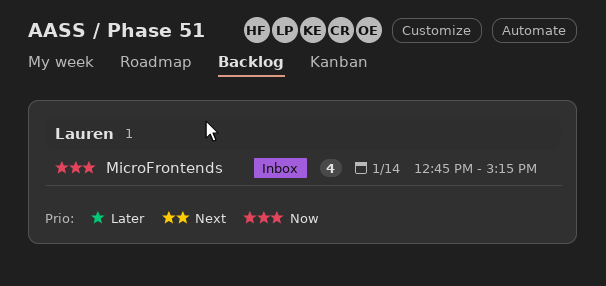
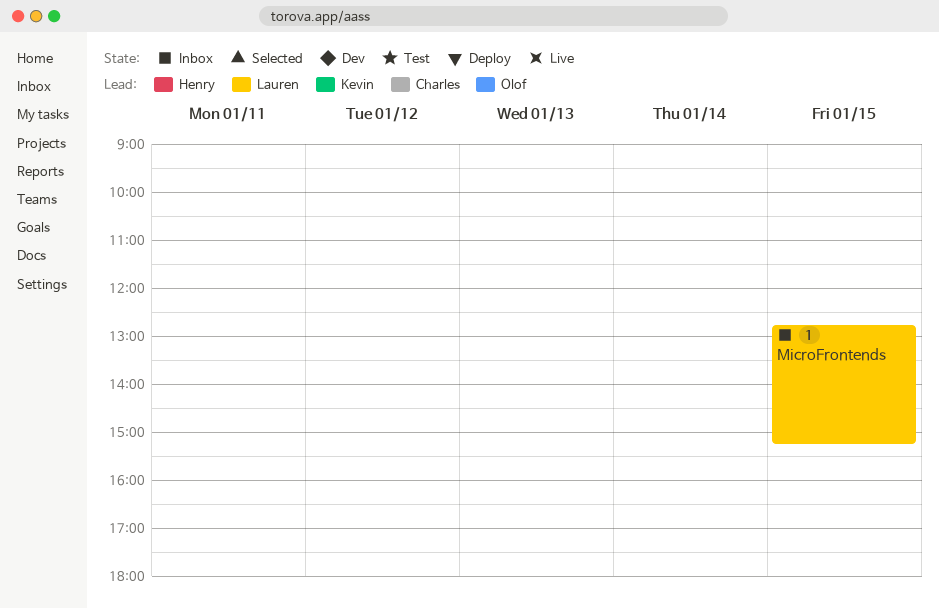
MicroFrontends, estimate: 4 -> 1
MicroFrontends, day: Jan 14 -> Jan 15

